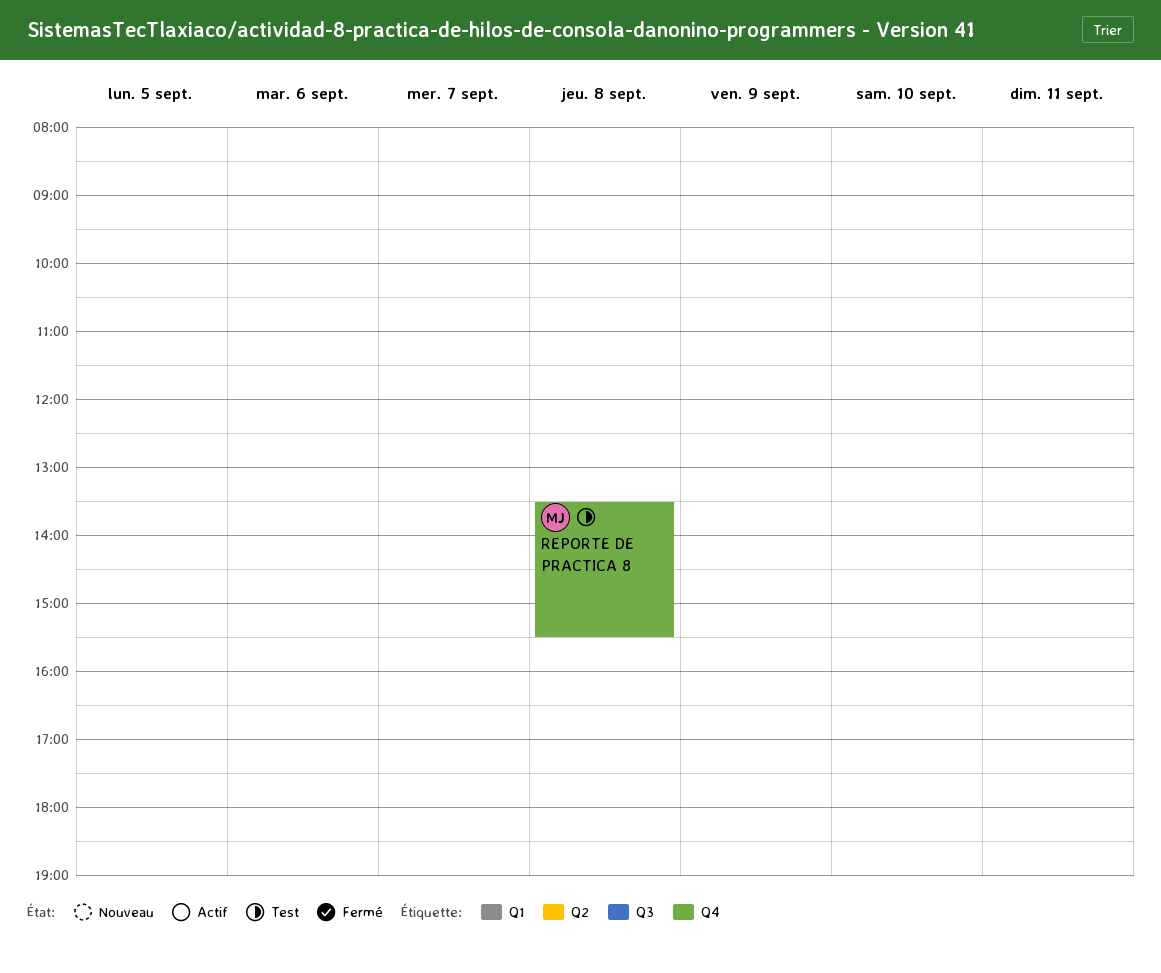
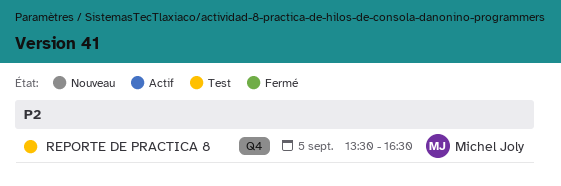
REPORTE DE PRACTICA 8, day: Sep 8 -> Sep 5
REPORTE DE PRACTICA 8, ends: 15:30 -> 16:30

